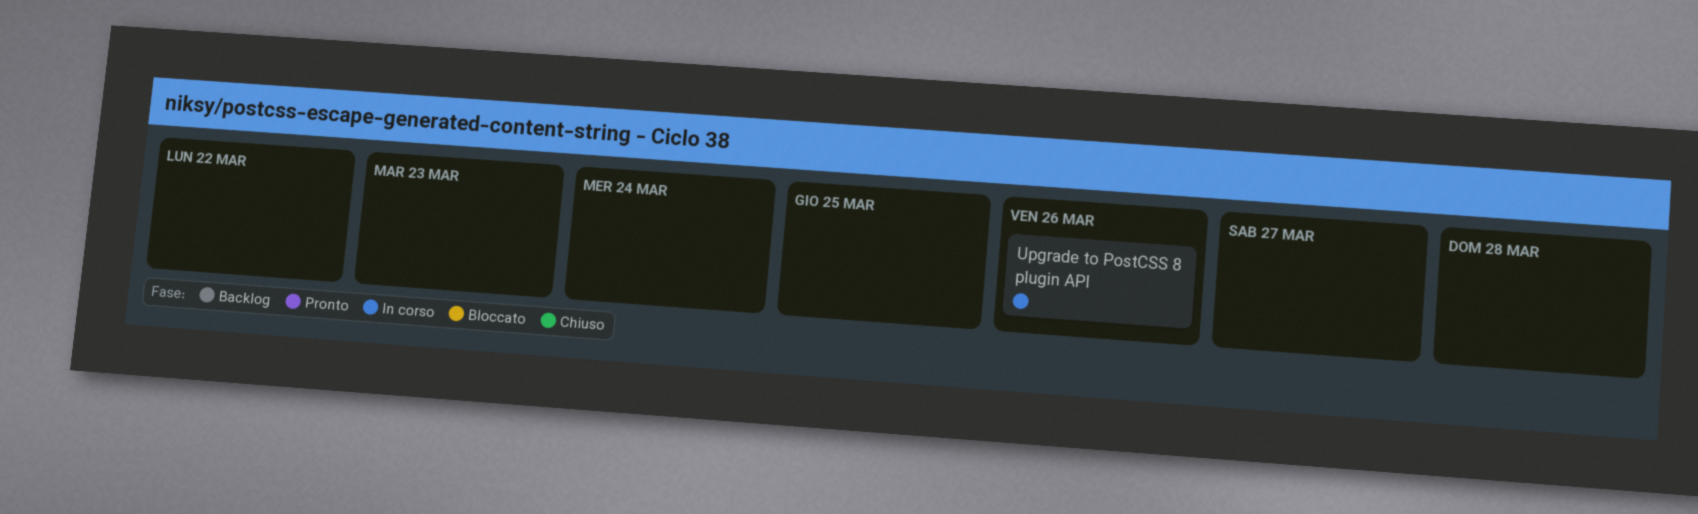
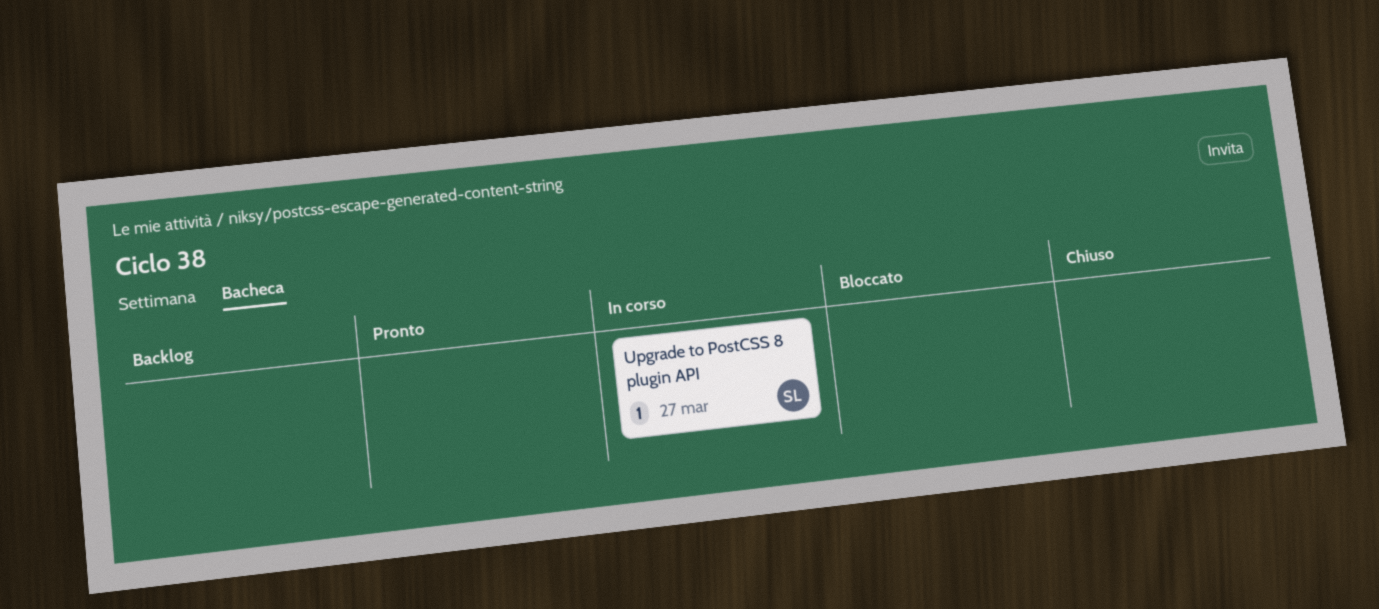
Upgrade to PostCSS 8 plugin API, due: Mar 26 -> Mar 27

